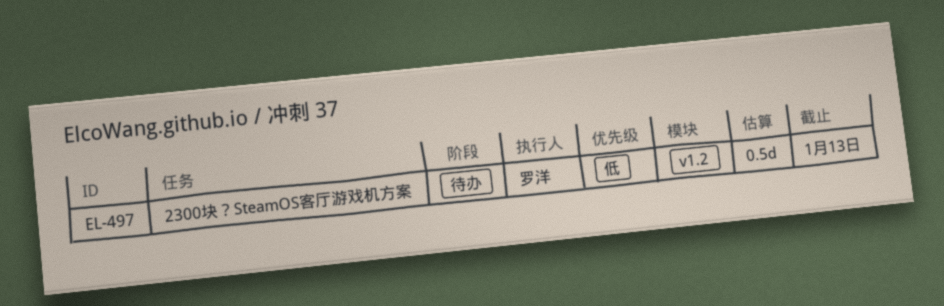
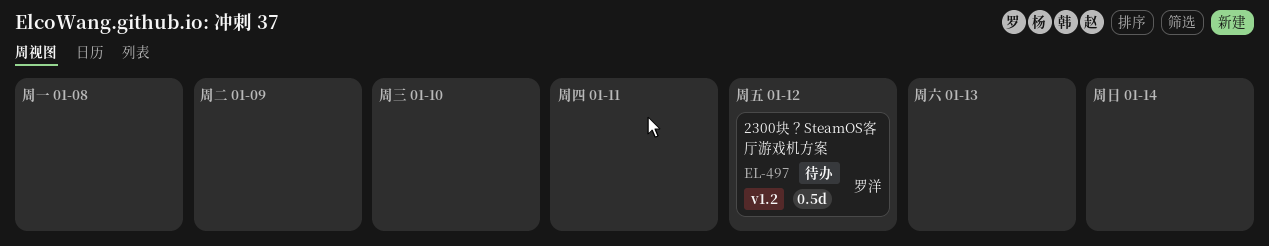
EL-497, due: Jan 13 -> Jan 12

